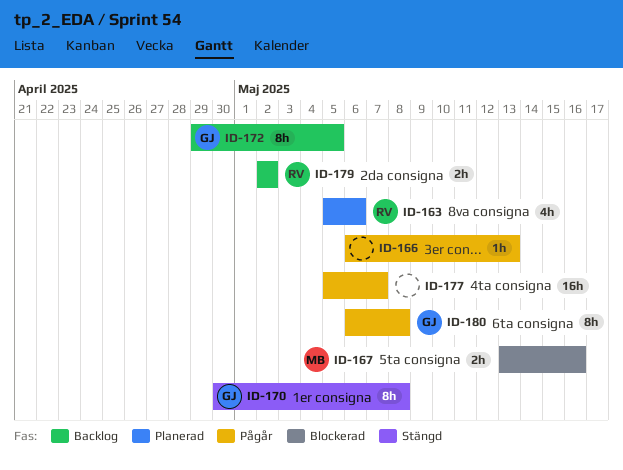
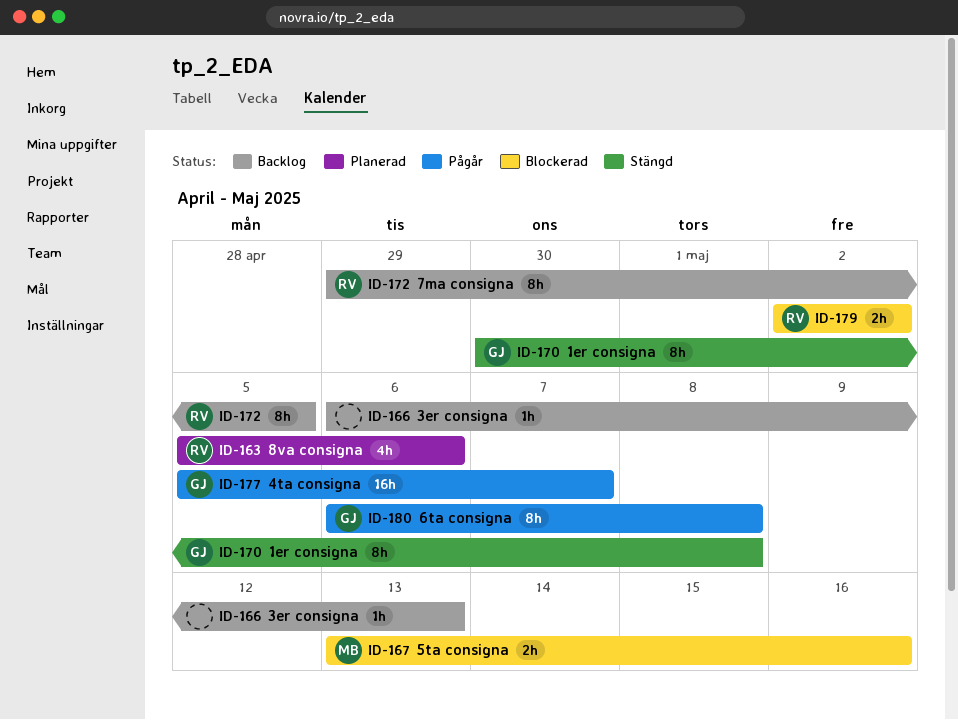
ID-166, status: Pågår -> Backlog
ID-172, owner: GJ -> RV
ID-177, owner: none -> GJ
ID-179, status: Backlog -> Blockerad

